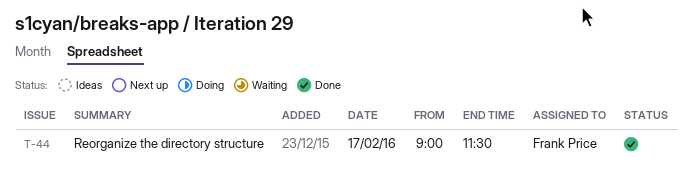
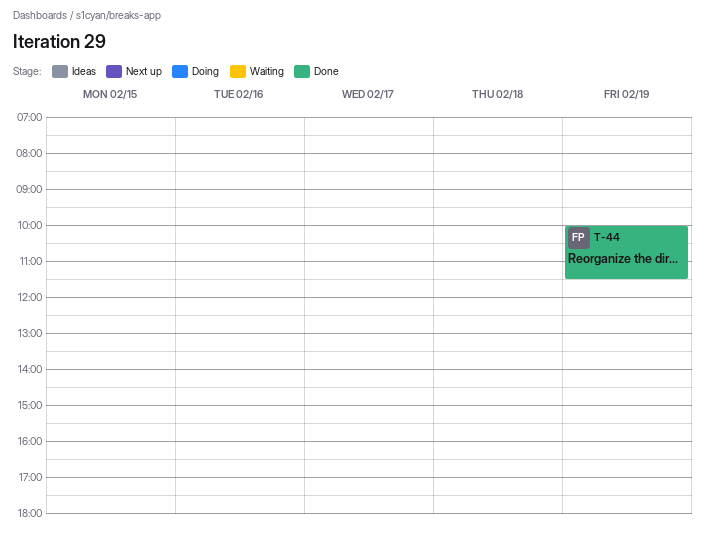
T-44, day: Feb 17 -> Feb 19
T-44, begins: 09:00 -> 10:00

